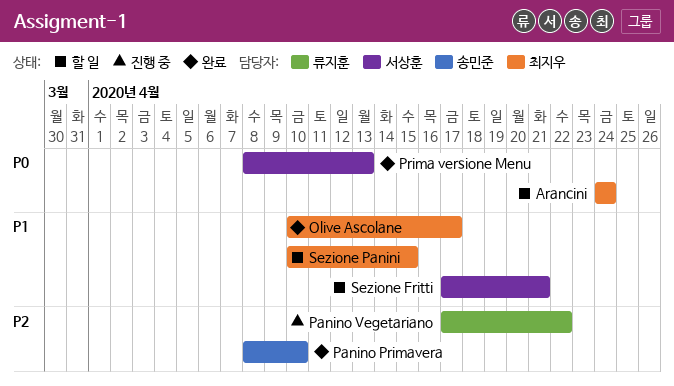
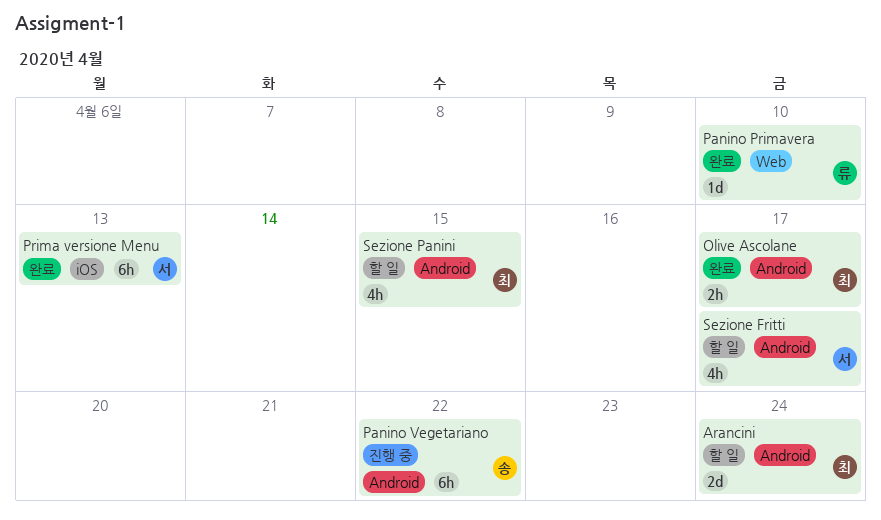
Panino Primavera, owner: 송민준 -> 류지훈
Panino Vegetariano, owner: 류지훈 -> 송민준
Sezione Fritti, due: Apr 21 -> Apr 17

